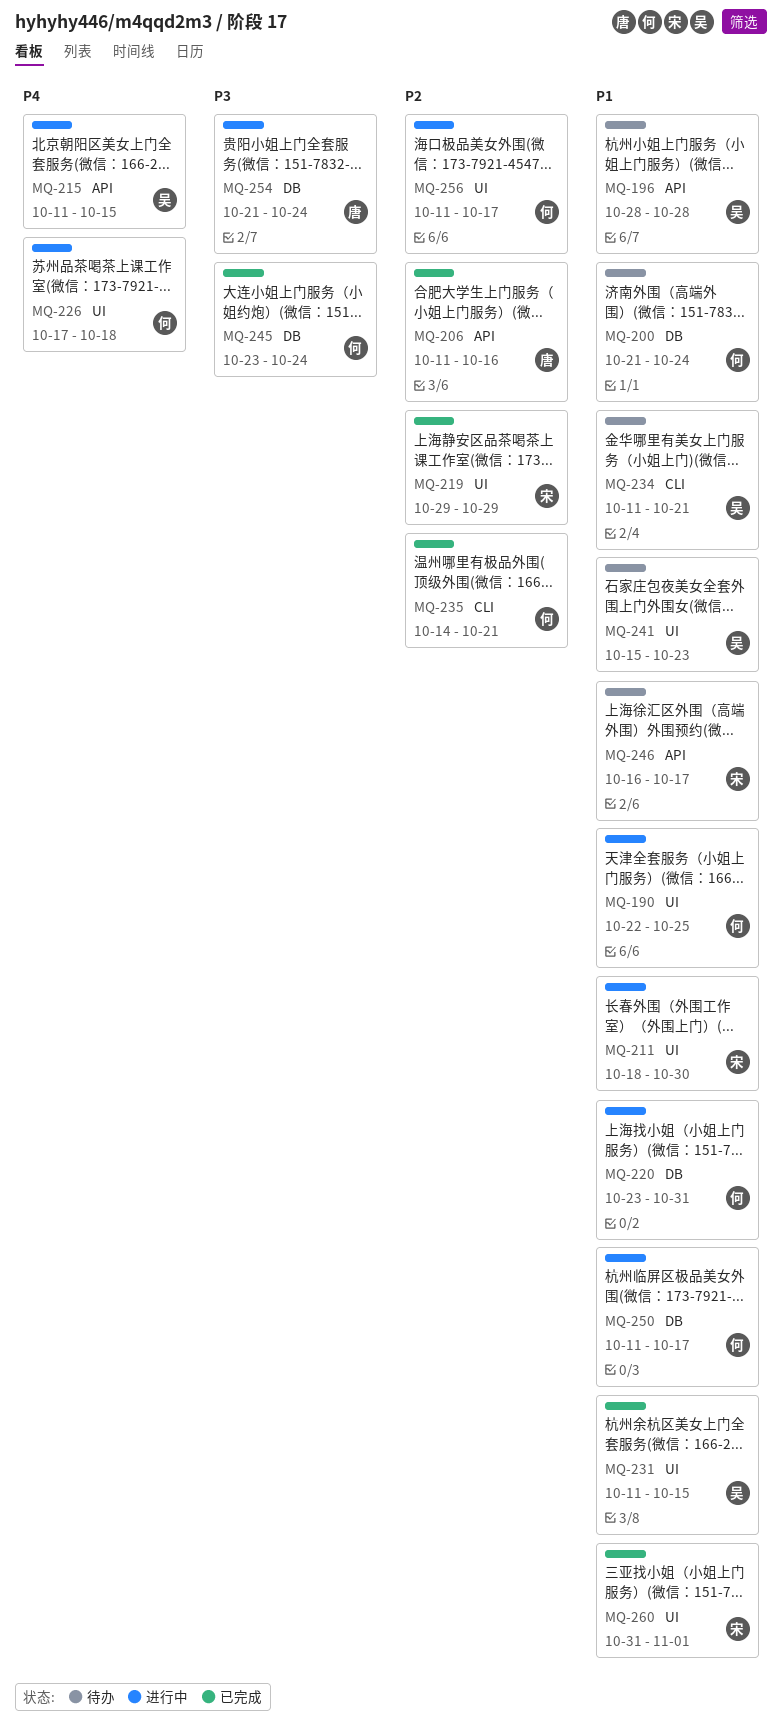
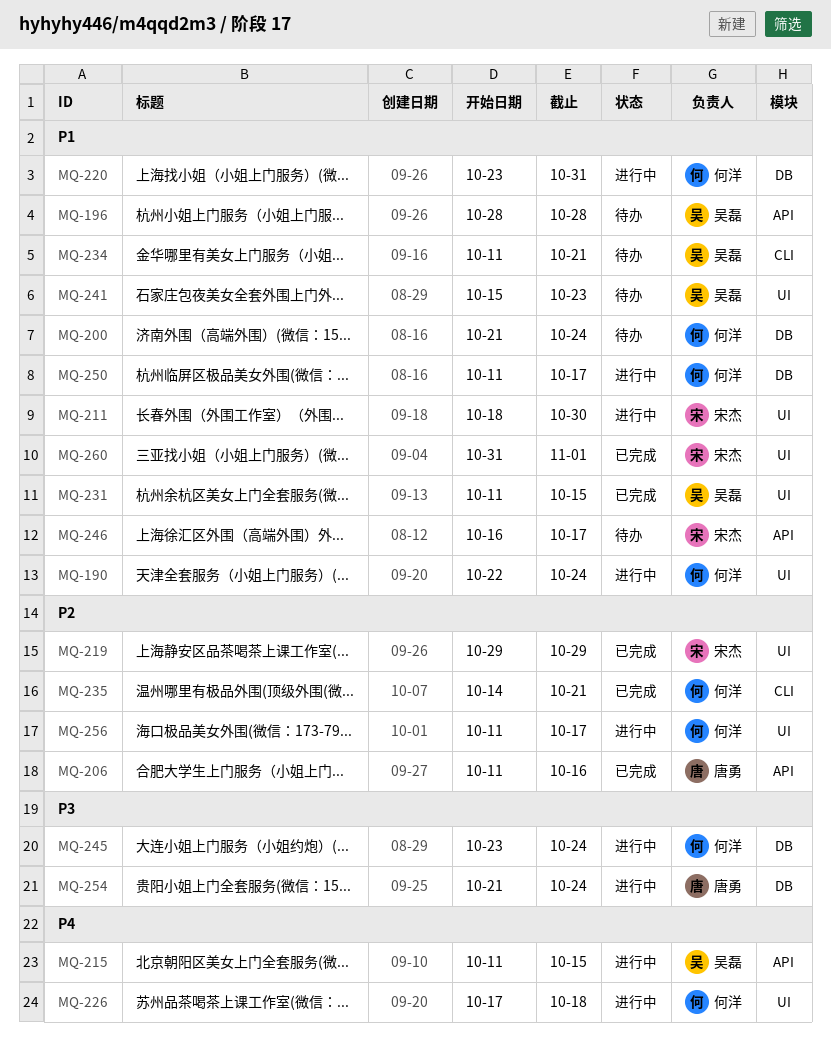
MQ-190, due: Oct 25 -> Oct 24
MQ-245, status: 已完成 -> 进行中

